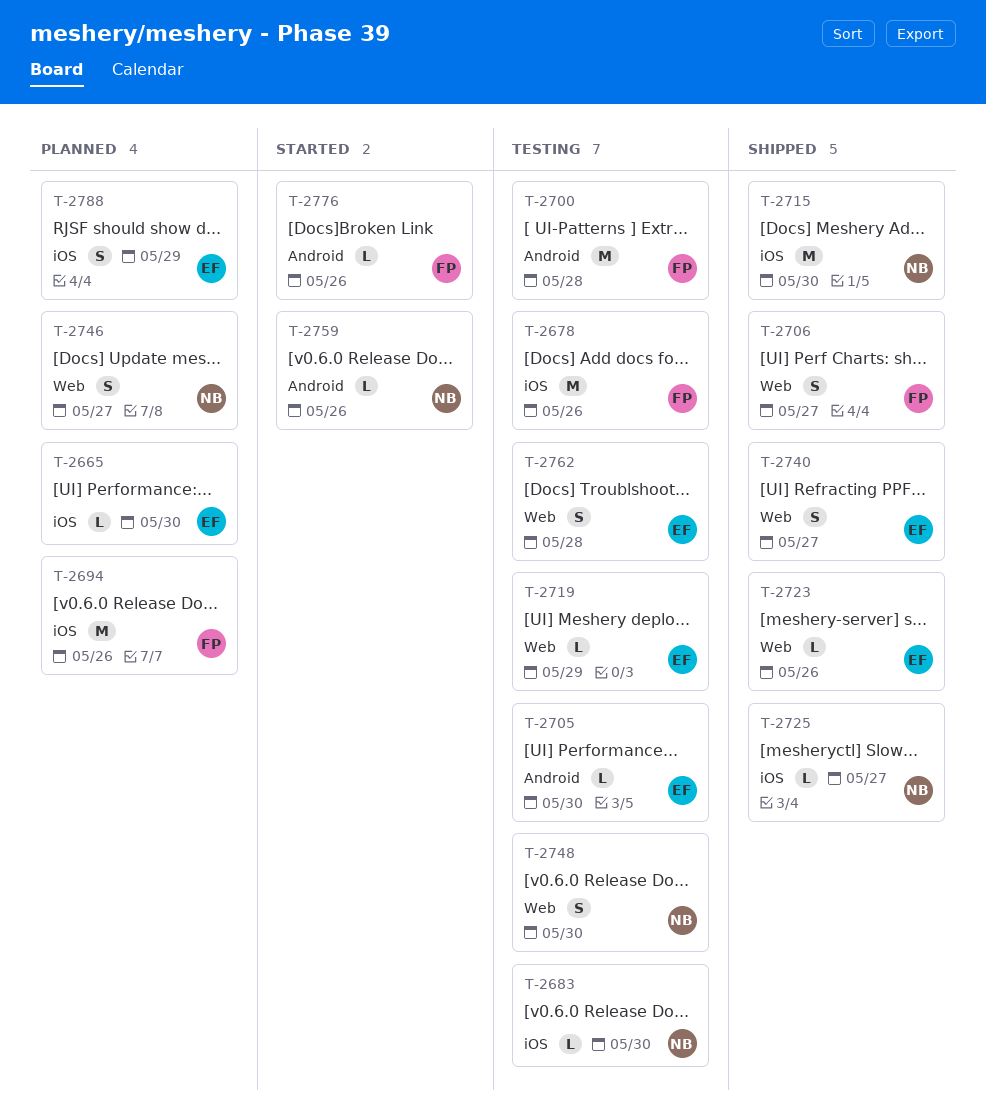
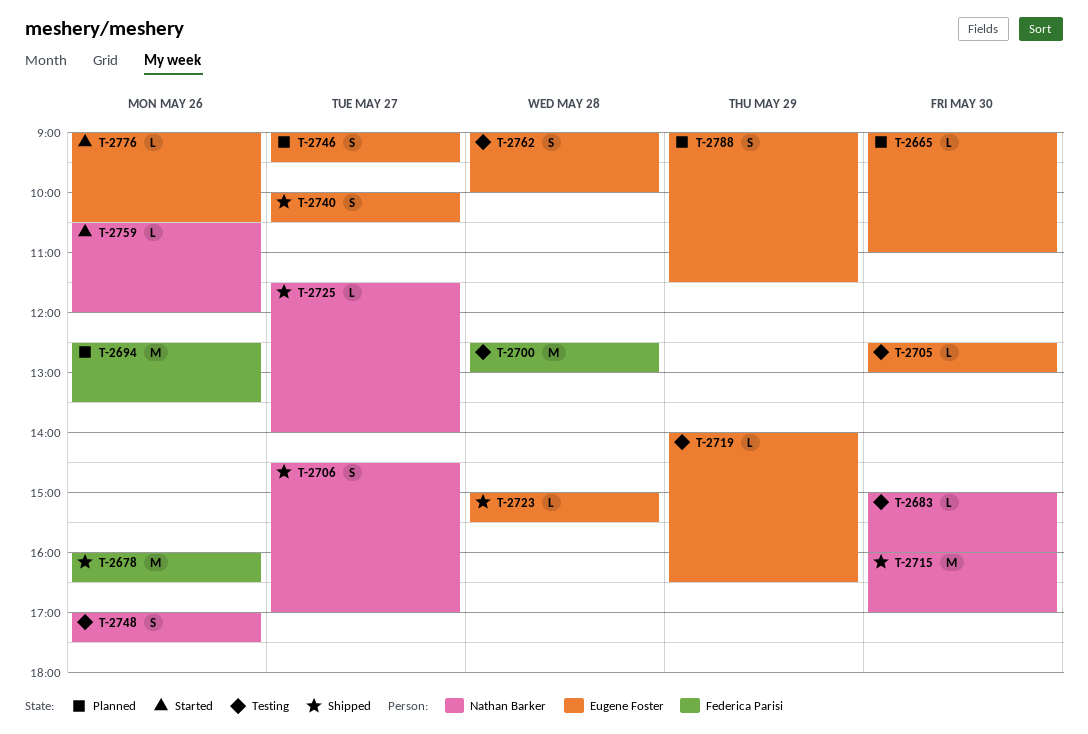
T-2678, status: Testing -> Shipped
T-2706, owner: Federica Parisi -> Nathan Barker
T-2723, day: May 26 -> May 28
T-2746, owner: Nathan Barker -> Eugene Foster
T-2748, day: May 30 -> May 26
T-2776, owner: Federica Parisi -> Eugene Foster

